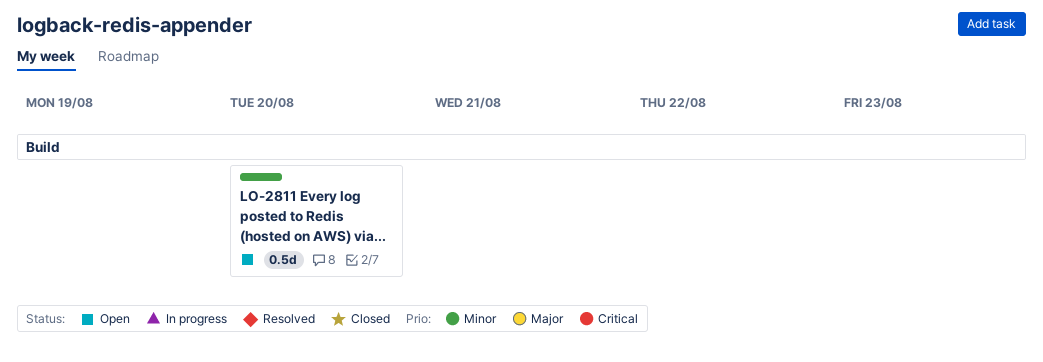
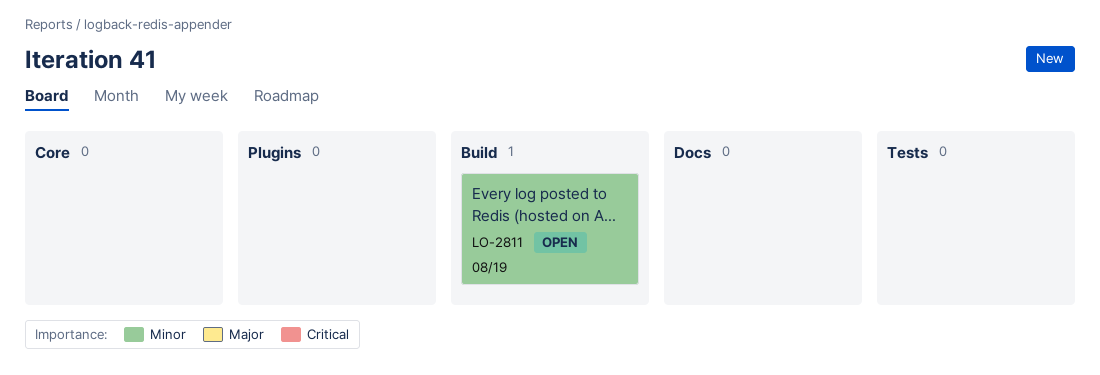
LO-2811, due: Aug 20 -> Aug 19

